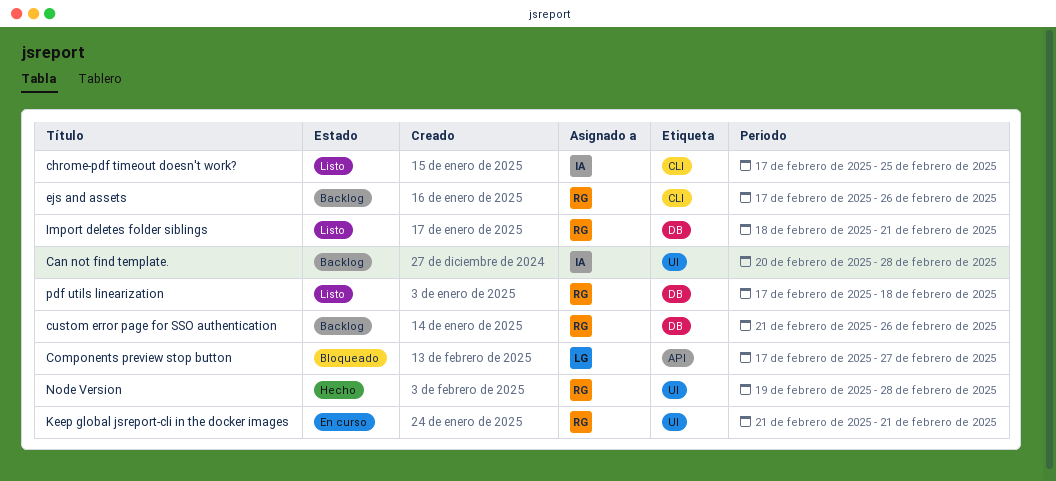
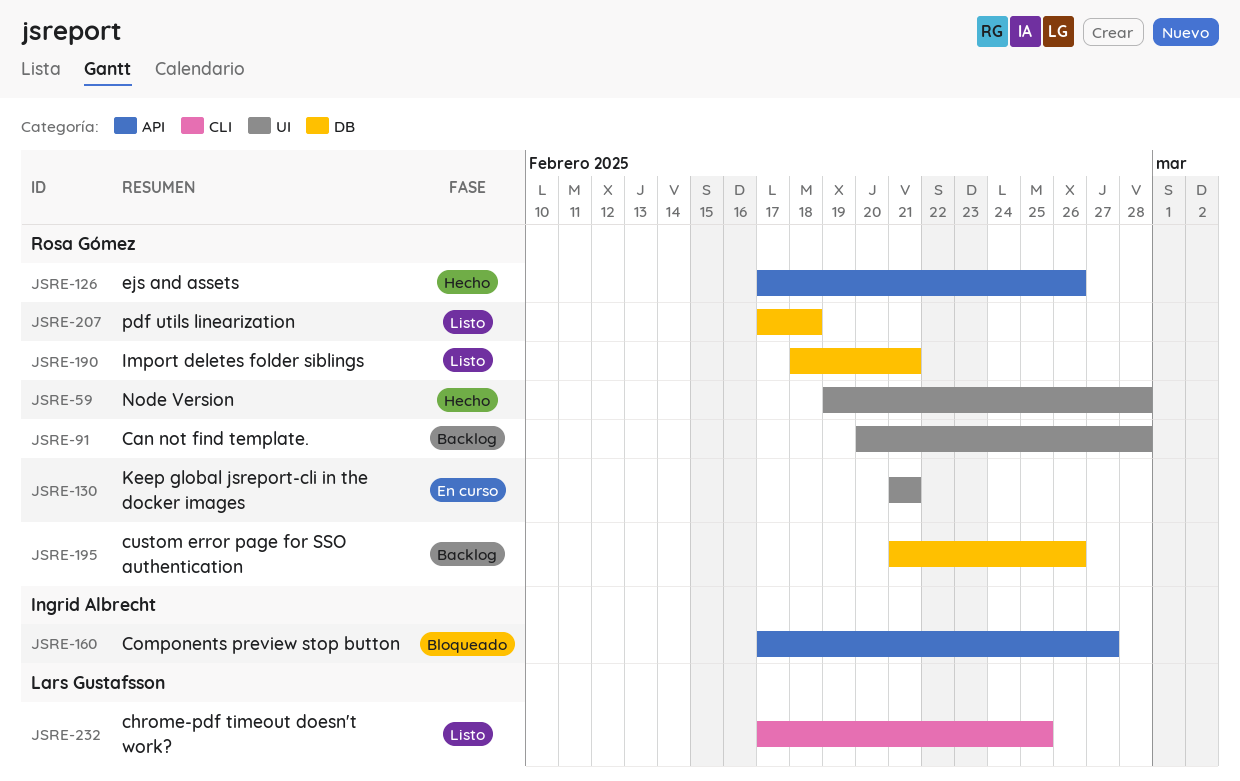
Can not find template., owner: Ingrid Albrecht -> Rosa Gómez
chrome-pdf timeout doesn't work?, owner: Ingrid Albrecht -> Lars Gustafsson
Components preview stop button, owner: Lars Gustafsson -> Ingrid Albrecht
ejs and assets, status: Backlog -> Hecho
ejs and assets, label: CLI -> API

